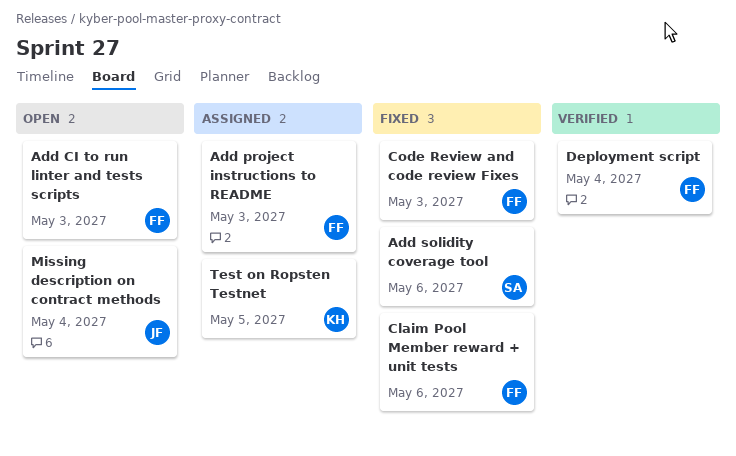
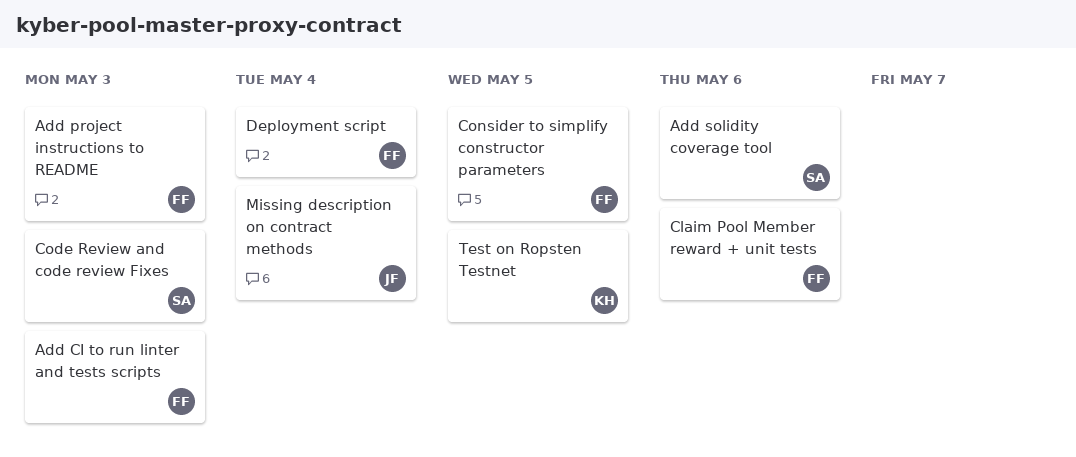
Code Review and code review Fixes, owner: FF -> SA
Consider to simplify constructor parameters: none -> present

